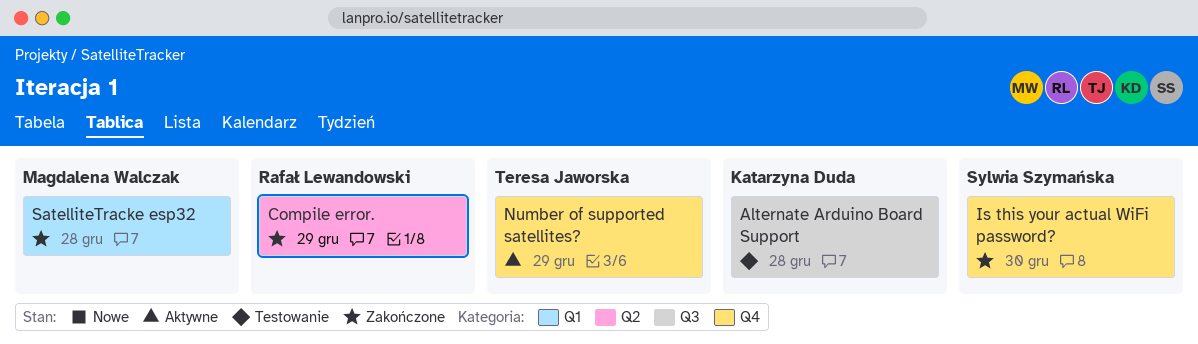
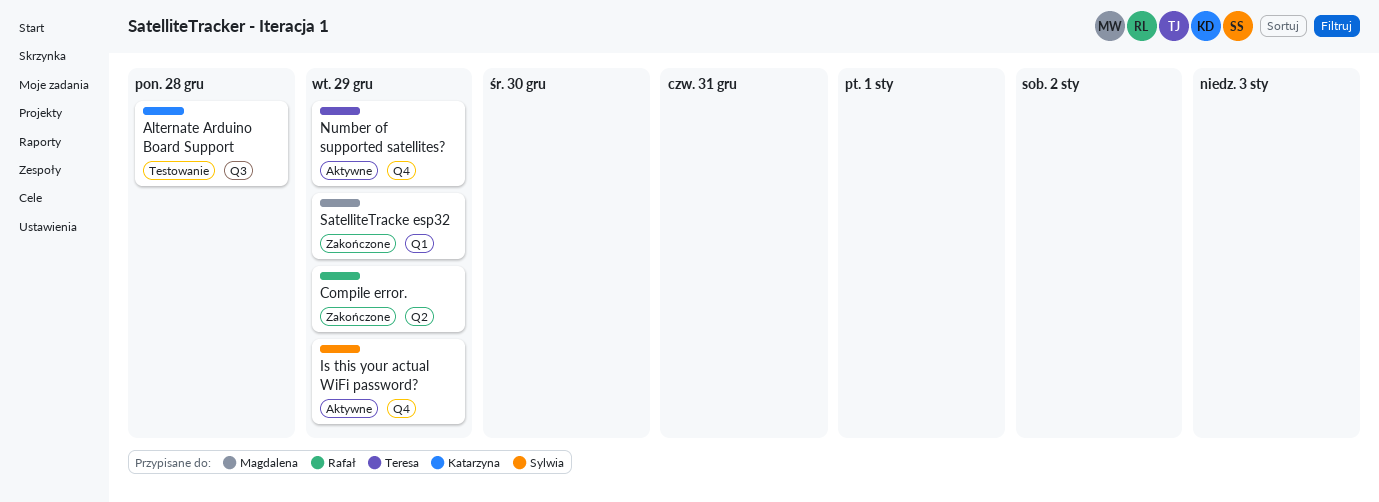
Is this your actual WiFi password?, status: Zakończone -> Aktywne
Is this your actual WiFi password?, due: Dec 30 -> Dec 29
SatelliteTracke esp32, due: Dec 28 -> Dec 29

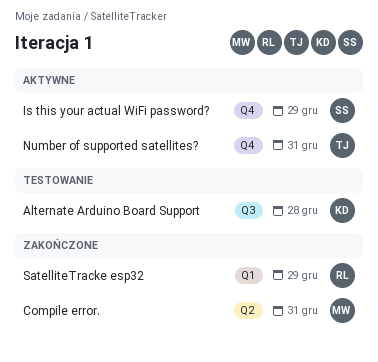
Compile error., owner: Rafał -> Magdalena
Compile error., due: Dec 29 -> Dec 31
Number of supported satellites?, due: Dec 29 -> Dec 31
SatelliteTracke esp32, owner: Magdalena -> Rafał

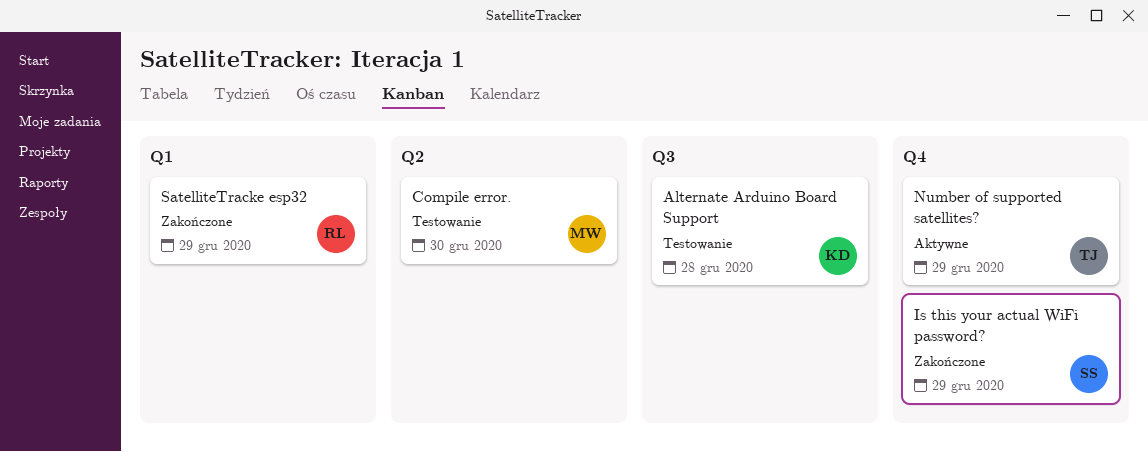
Compile error., status: Zakończone -> Testowanie
Compile error., due: Dec 31 -> Dec 30
Is this your actual WiFi password?, status: Aktywne -> Zakończone
Number of supported satellites?, due: Dec 31 -> Dec 29

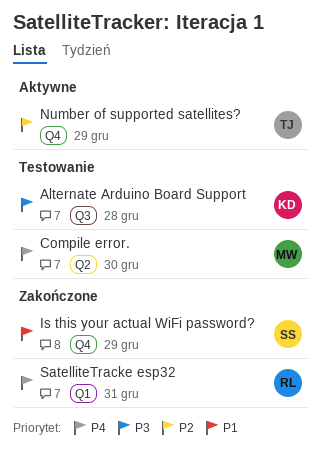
SatelliteTracke esp32, due: Dec 29 -> Dec 31

